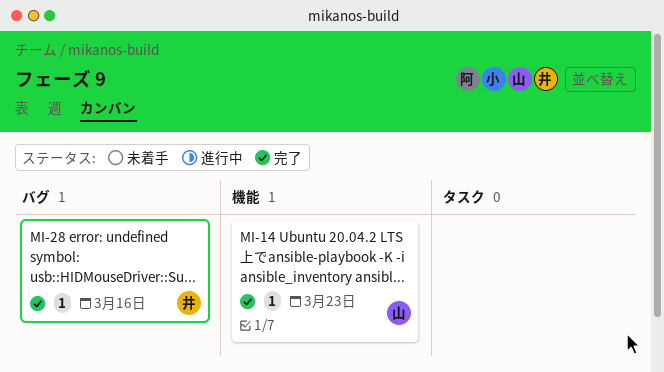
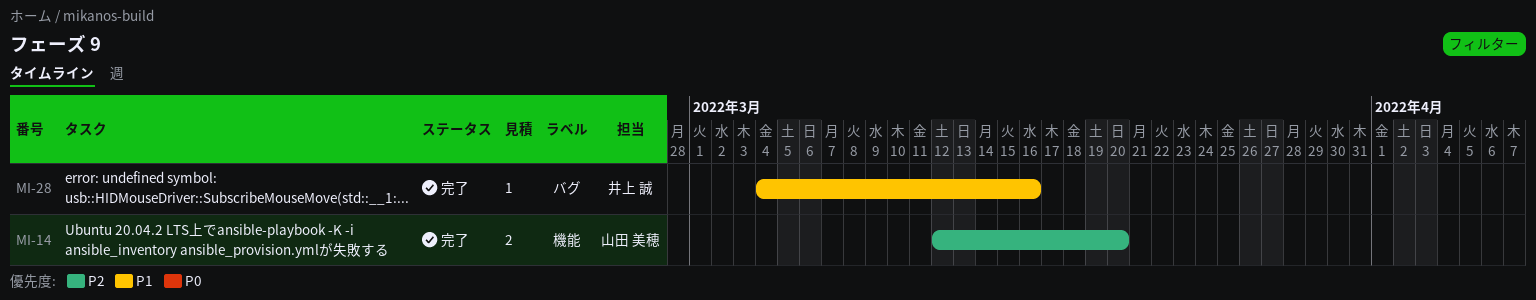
MI-14, estimate: 1 -> 2
MI-14, due: Mar 23 -> Mar 20

